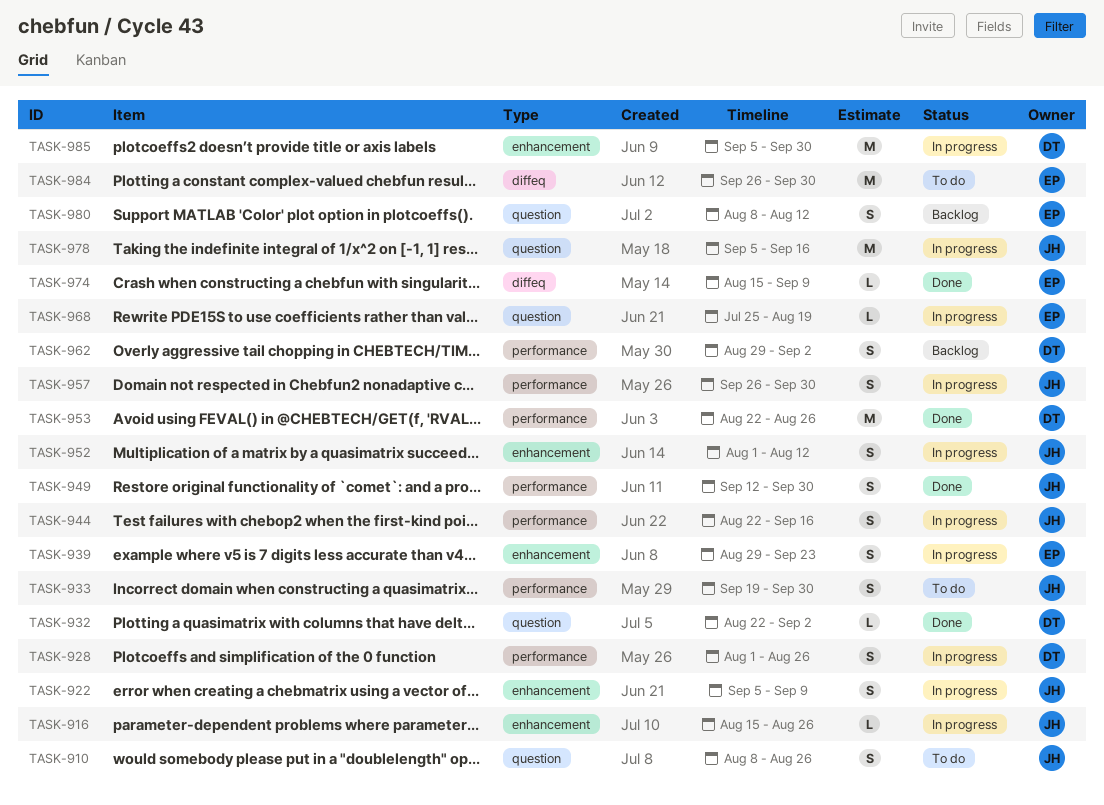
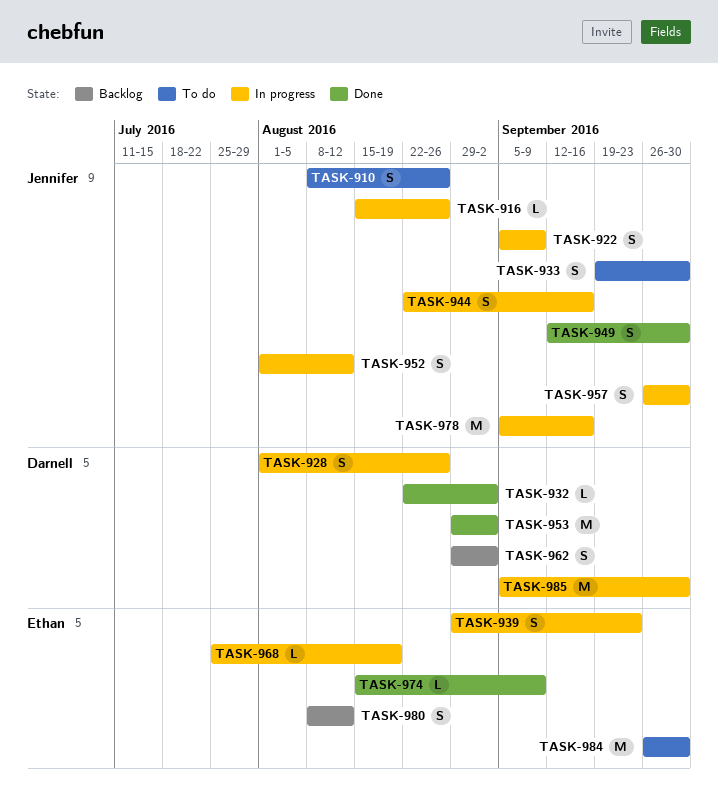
TASK-953, start: Aug 22 -> Aug 29
TASK-953, due: Aug 26 -> Sep 2

